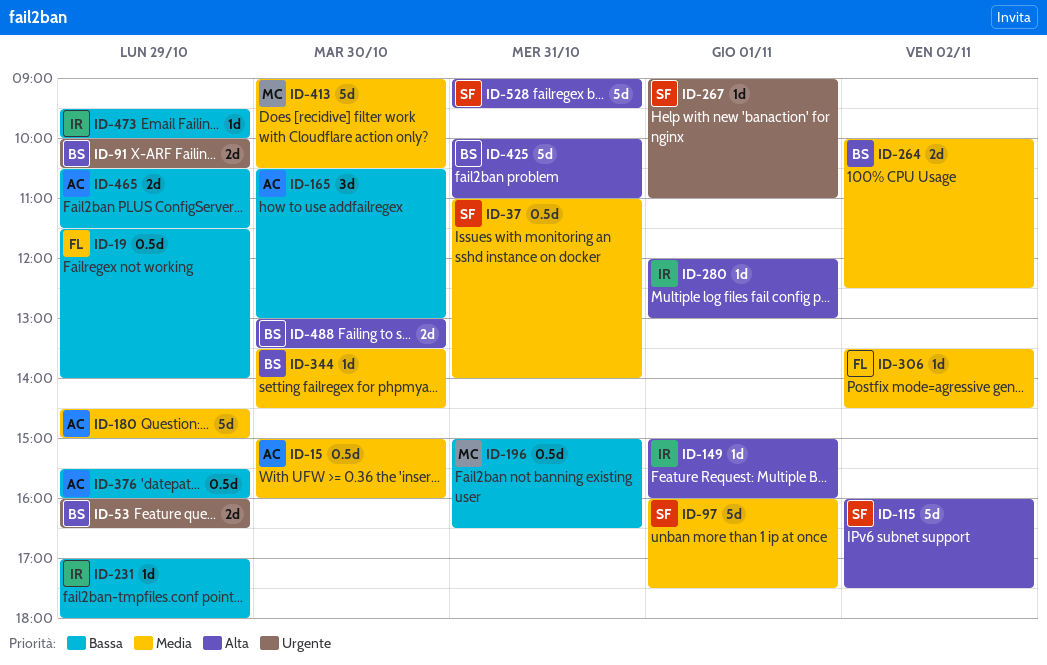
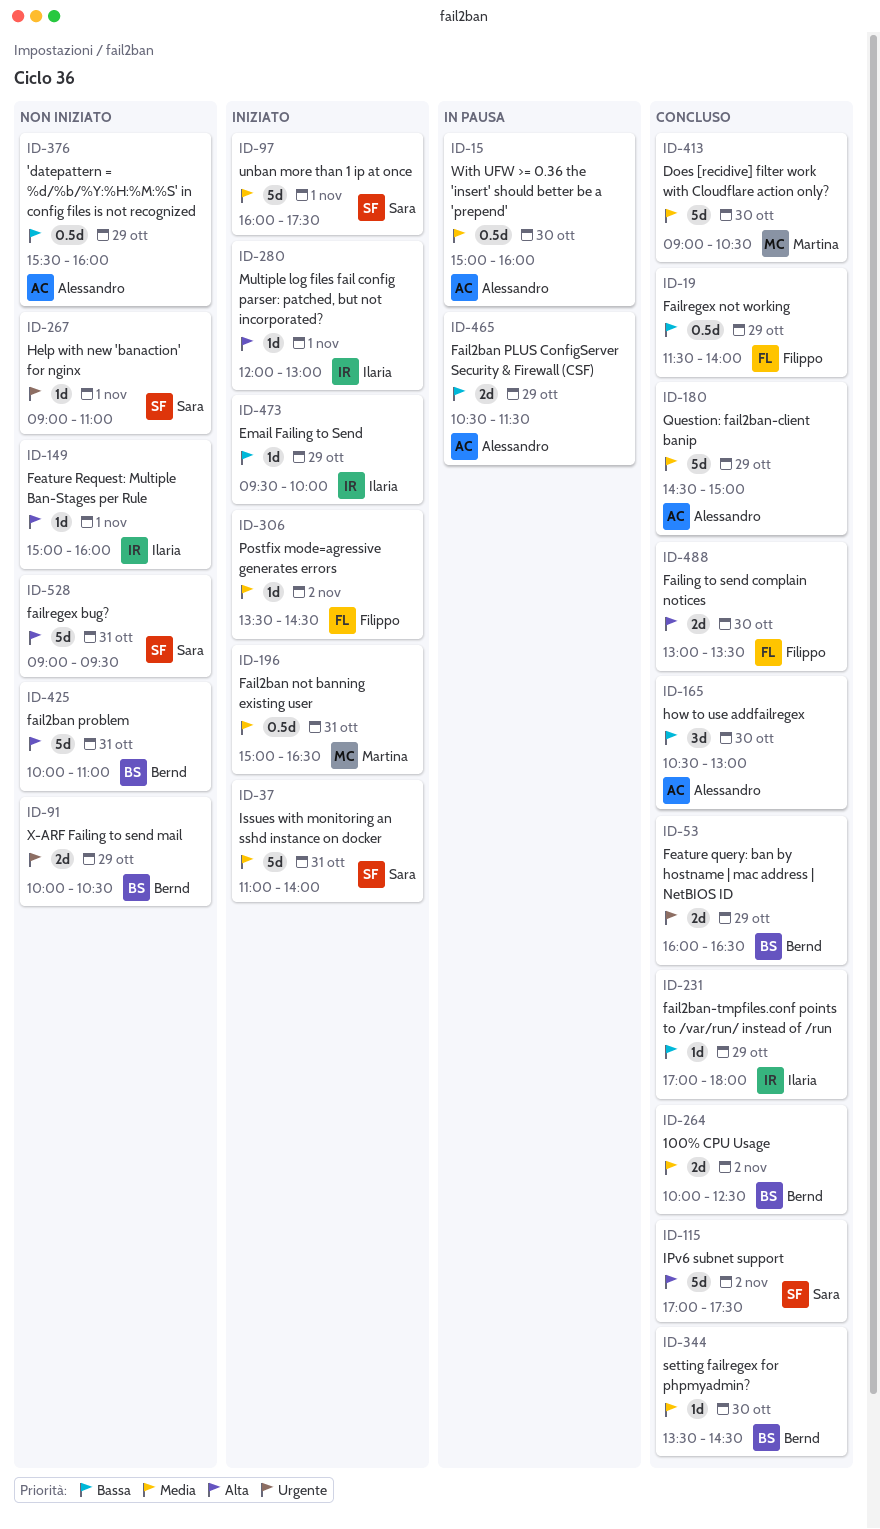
ID-37, estimate: 0.5d -> 5d
ID-115, begins: 16:00 -> 17:00
ID-196, priority: Bassa -> Media
ID-488, owner: Bernd -> Filippo

